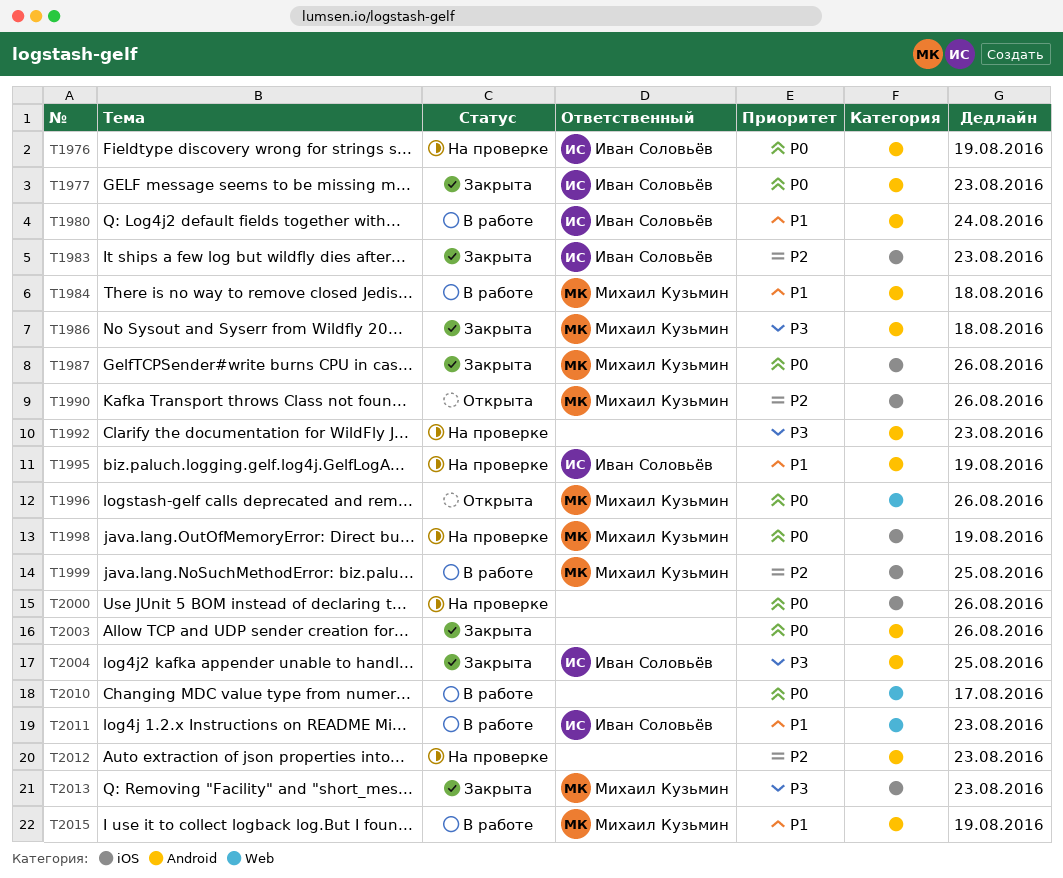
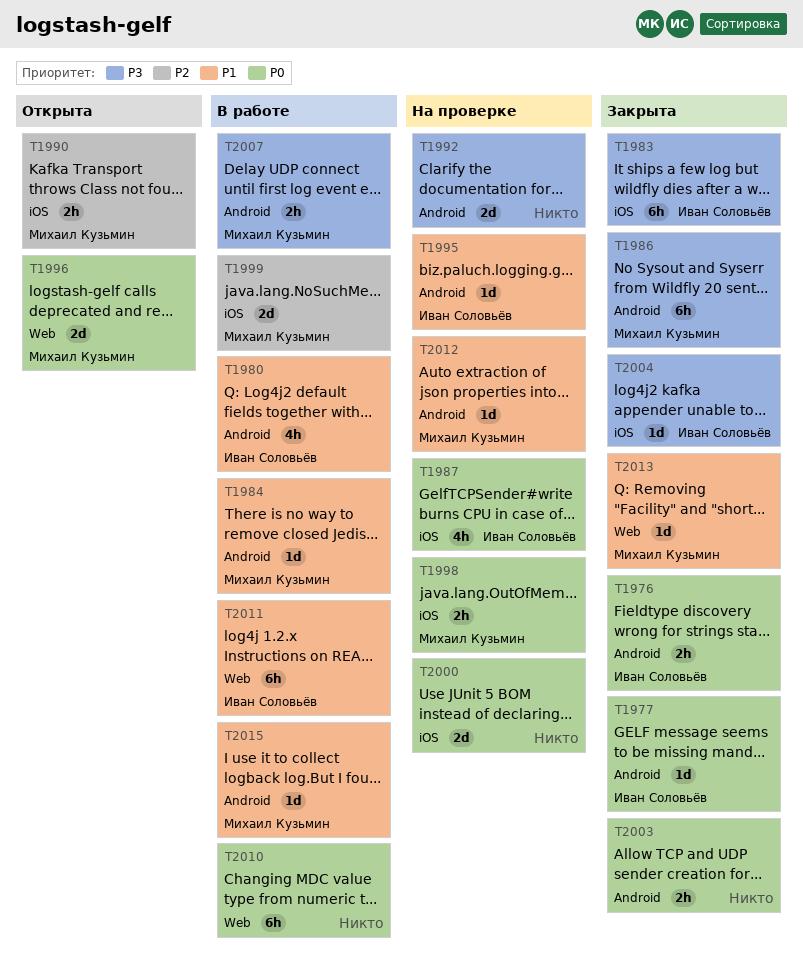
T1976, status: На проверке -> Закрыта
T1983, priority: P2 -> P3
T1987, status: Закрыта -> На проверке
T1987, owner: Михаил Кузьмин -> Иван Соловьёв
T2004, label: Android -> iOS
T2007: none -> present
T2012, owner: none -> Михаил Кузьмин
T2012, priority: P2 -> P1
T2013, priority: P3 -> P1
T2013, label: iOS -> Web

